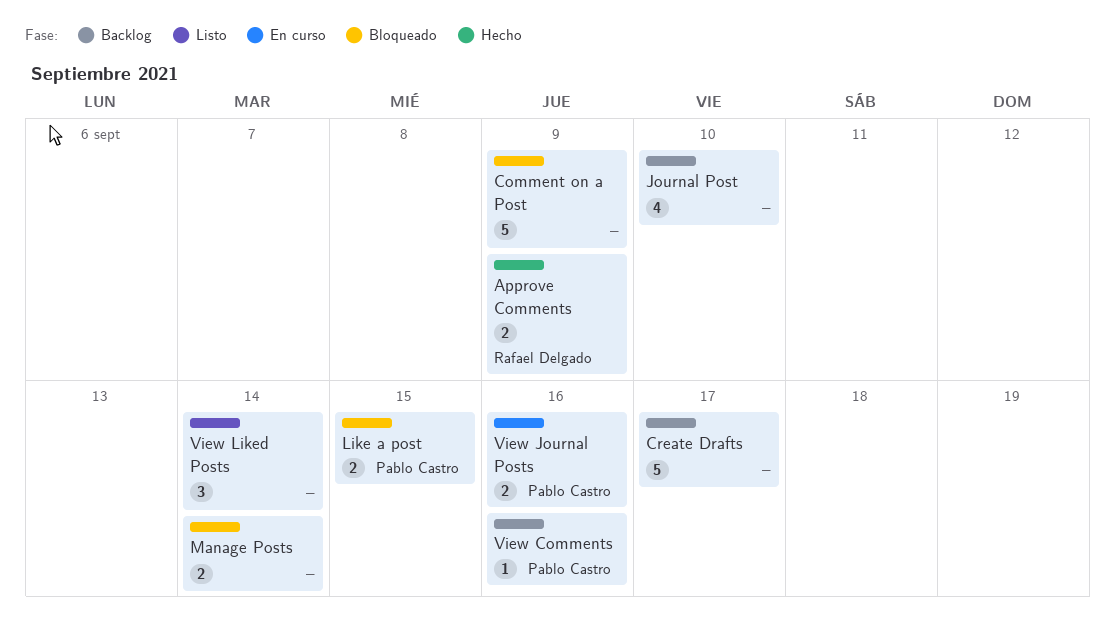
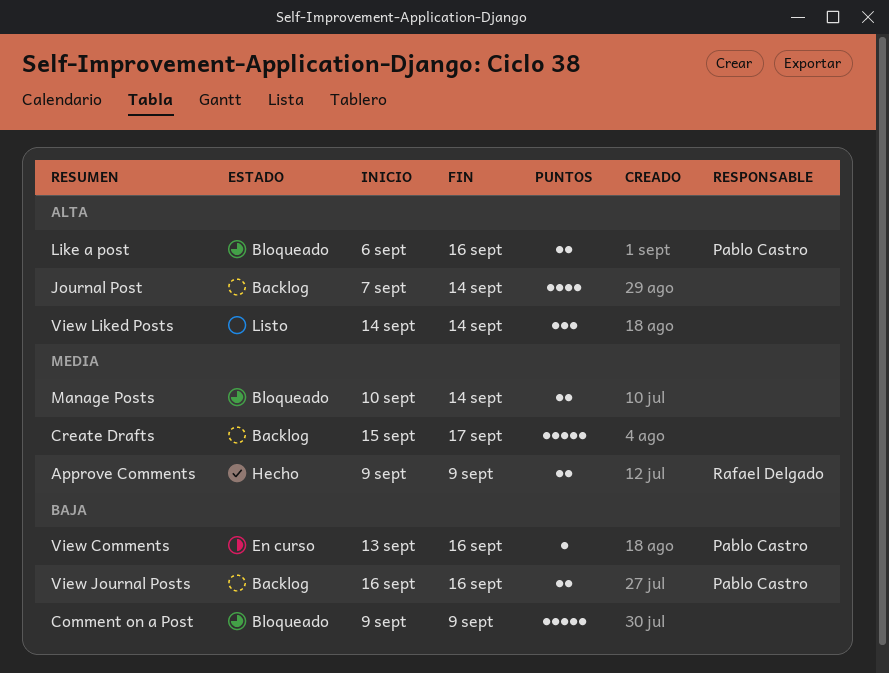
Journal Post, due: Sep 10 -> Sep 14
Like a post, due: Sep 15 -> Sep 16
View Comments, status: Backlog -> En curso
View Journal Posts, status: En curso -> Backlog

